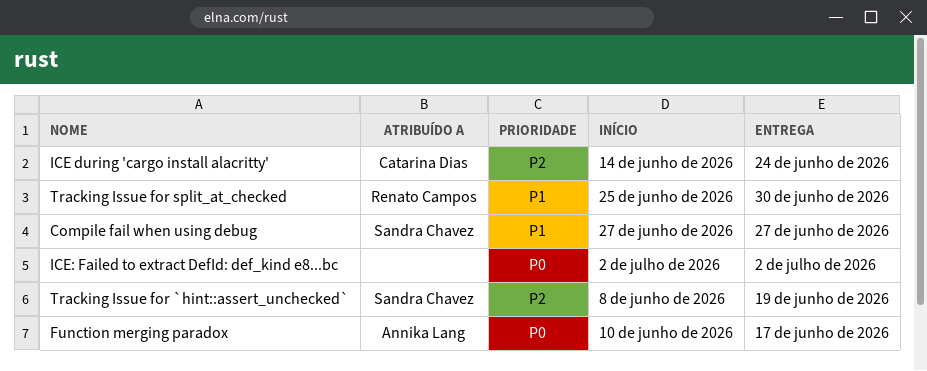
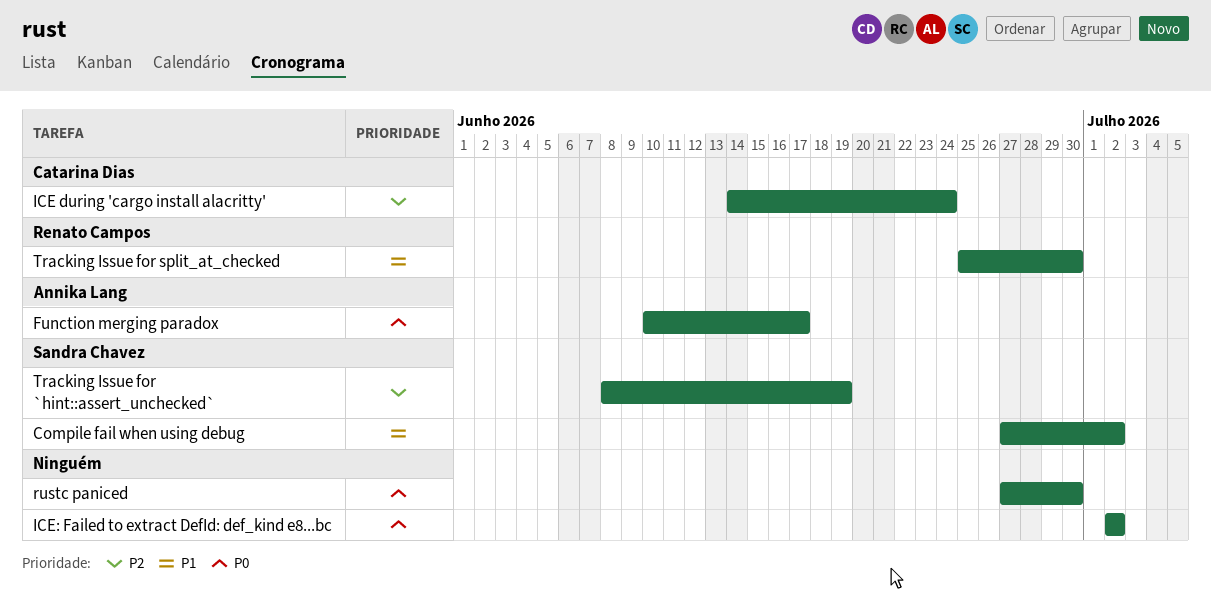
Compile fail when using debug, due: Jun 27 -> Jul 2
rustc paniced: none -> present

